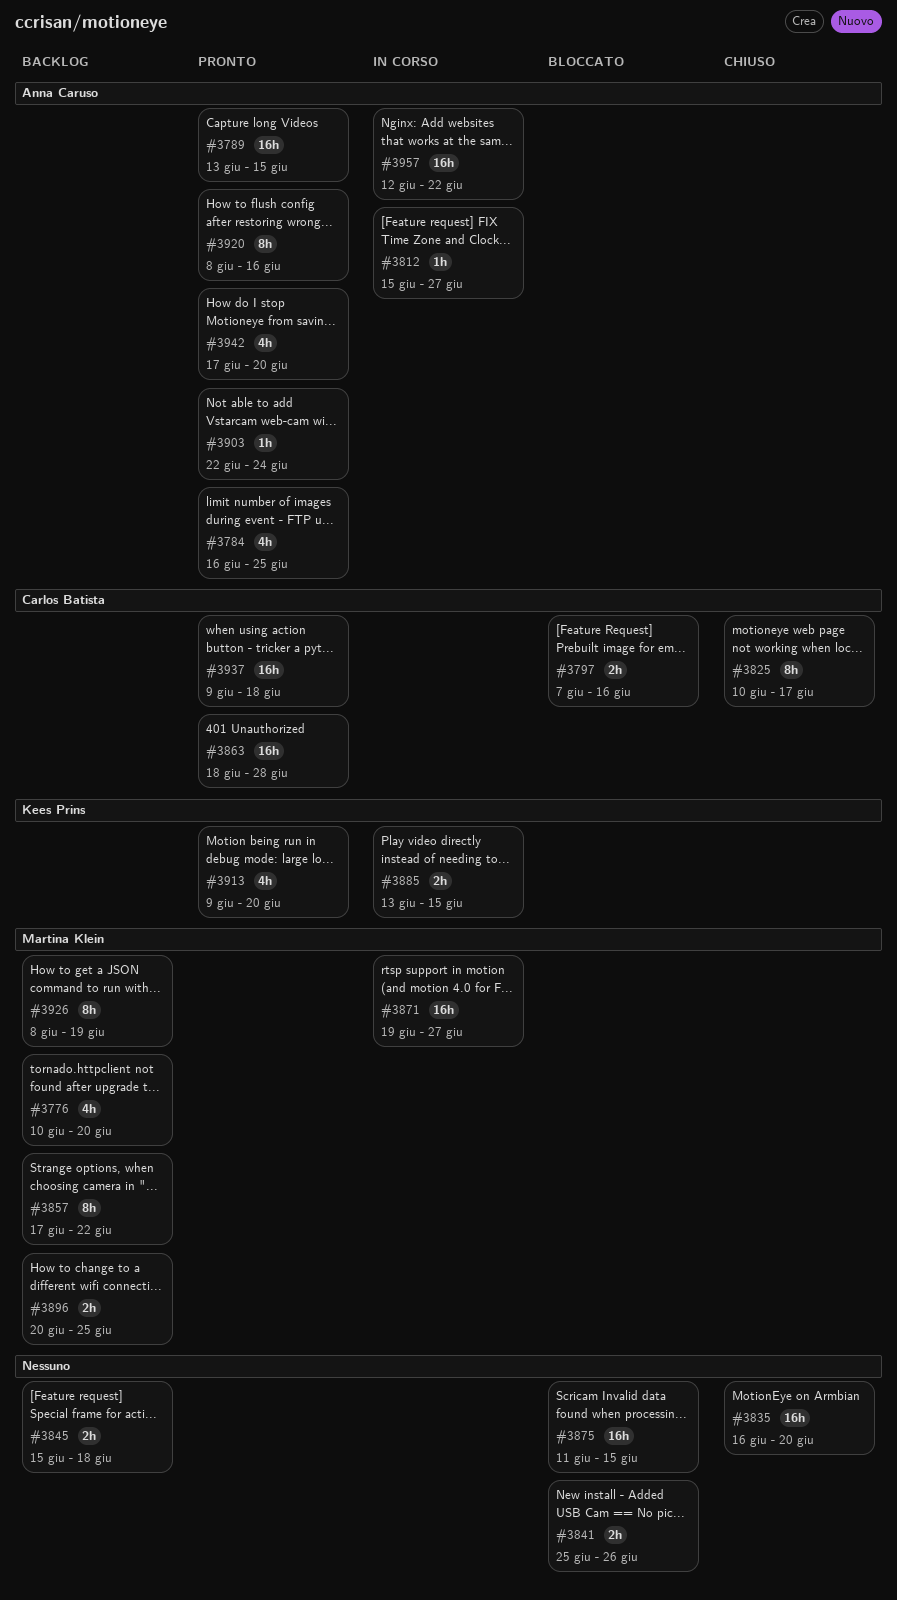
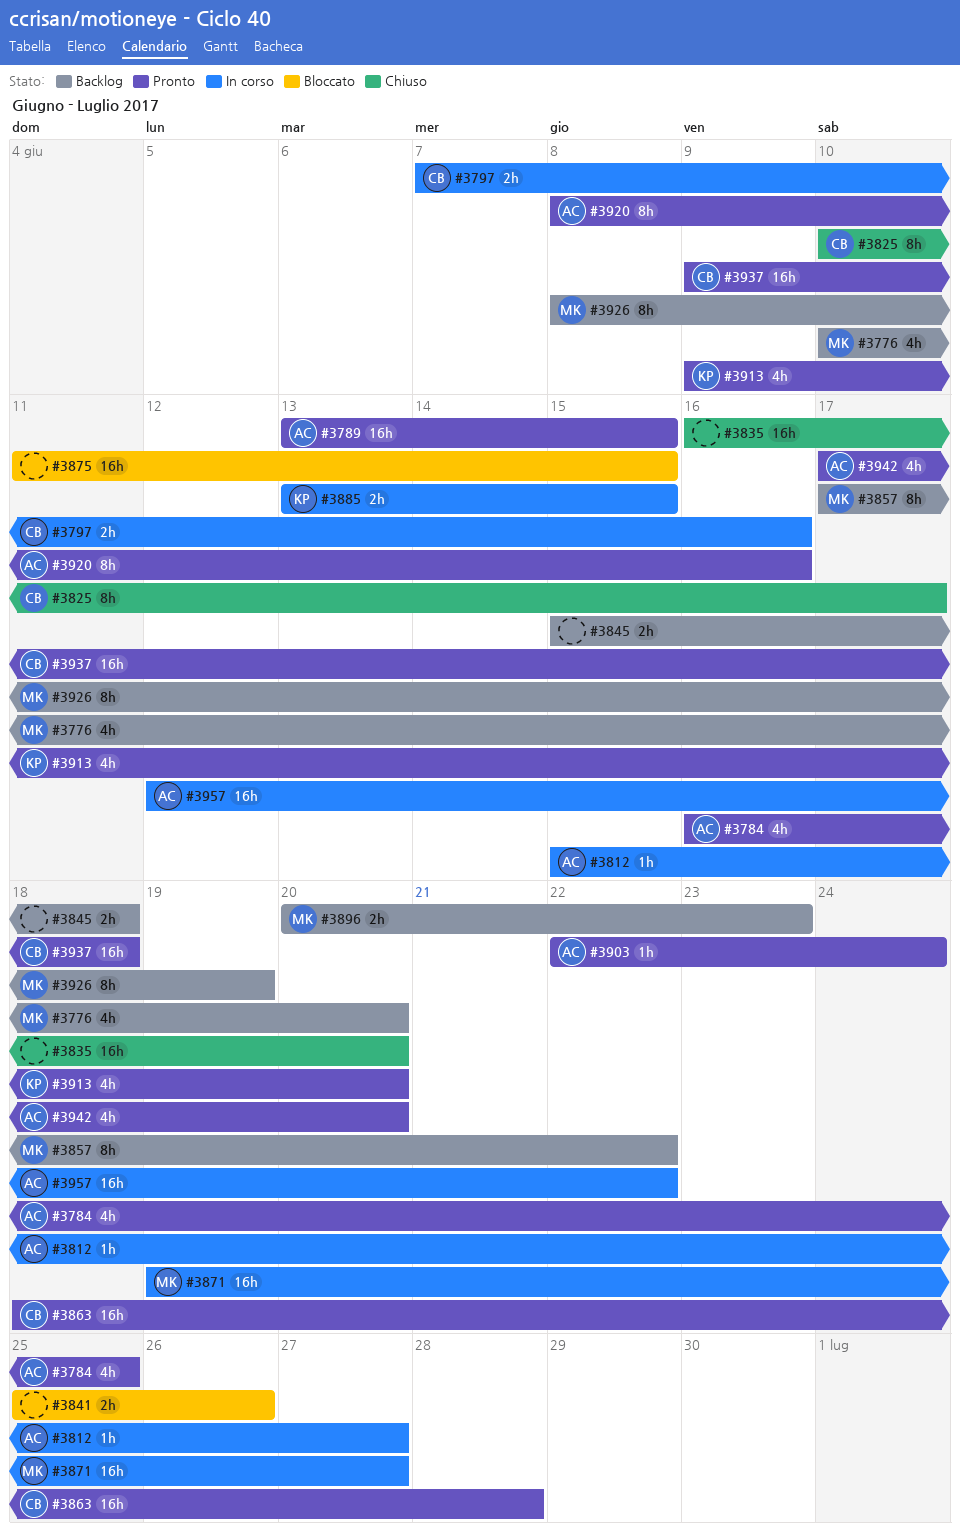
#3797, status: Bloccato -> In corso
#3896, due: Jun 25 -> Jun 23

